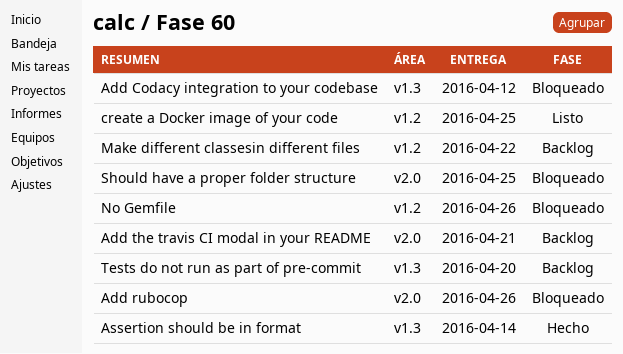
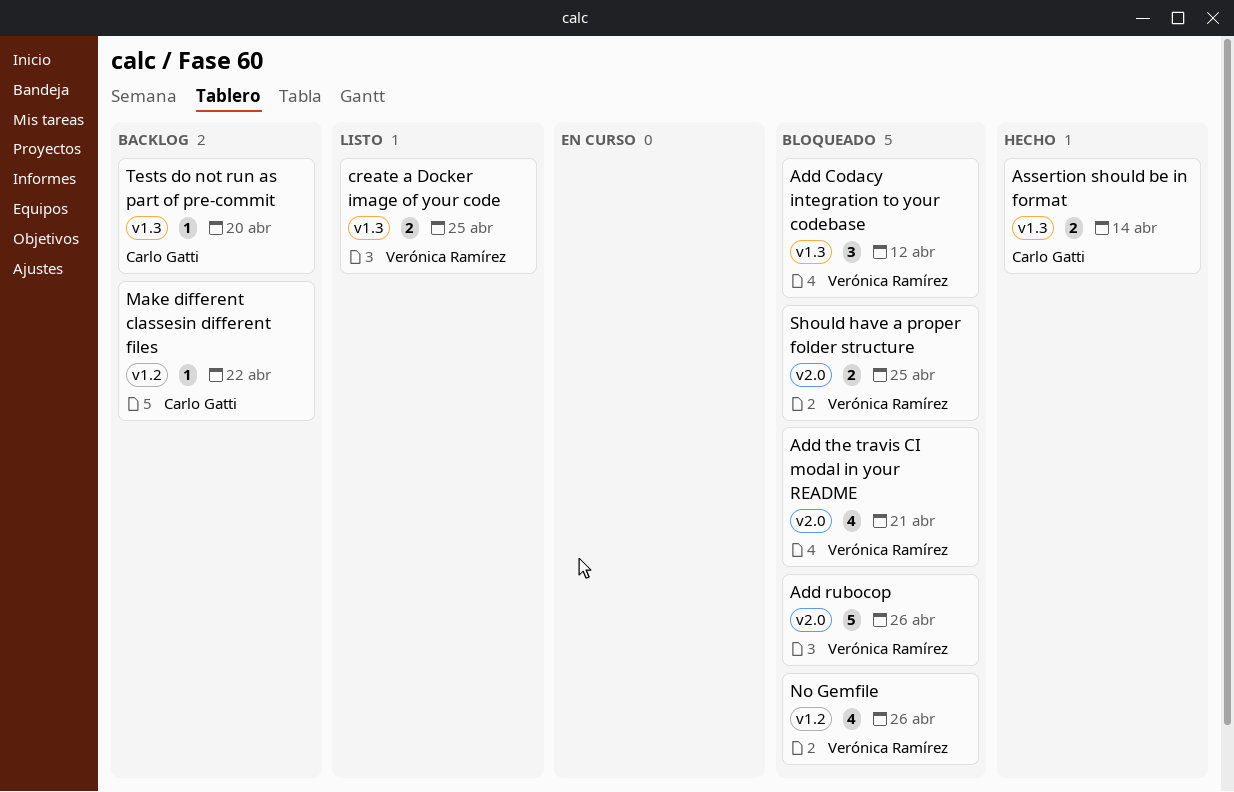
Add the travis CI modal in your README, status: Backlog -> Bloqueado
create a Docker image of your code, label: v1.2 -> v1.3

